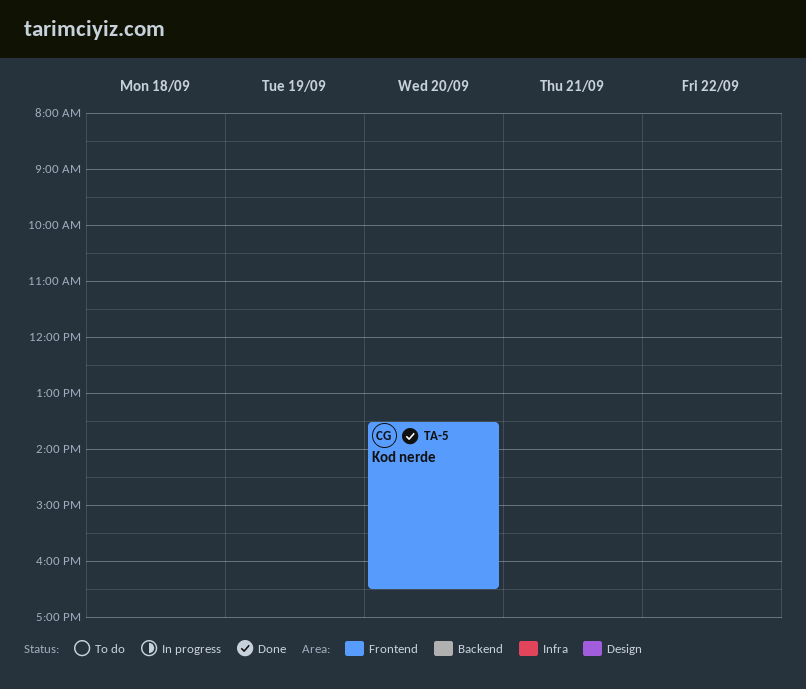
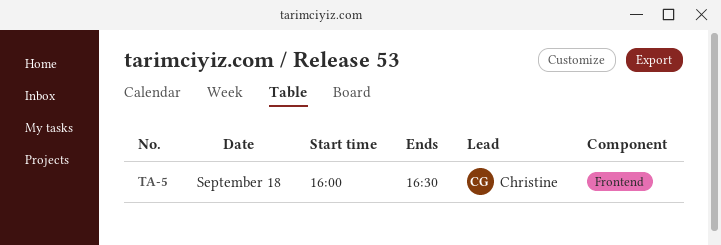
TA-5, day: Sep 20 -> Sep 18
TA-5, begins: 13:30 -> 16:00

